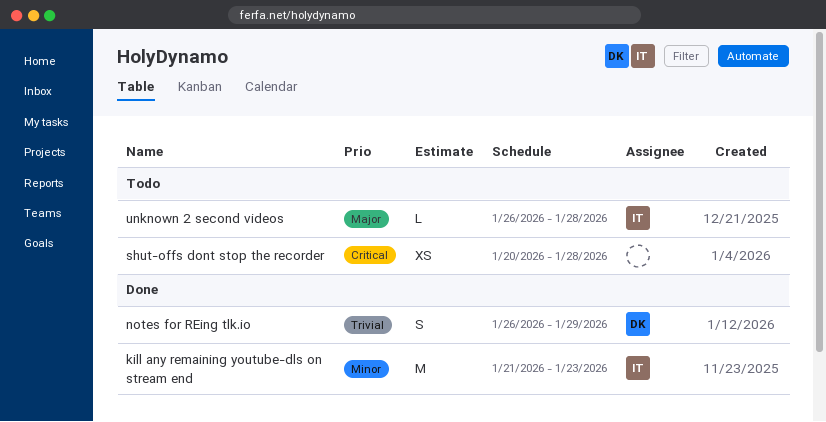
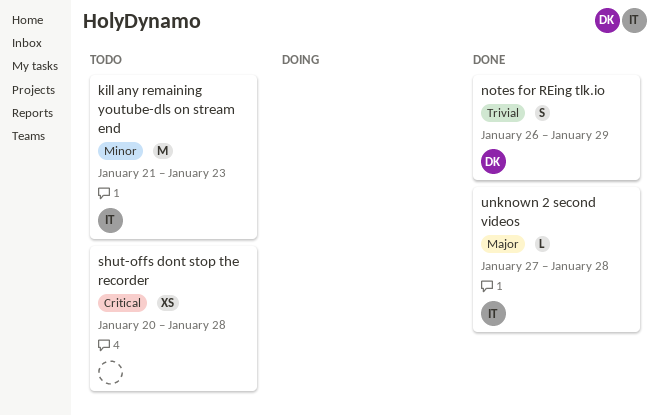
kill any remaining youtube-dls on stream end, status: Done -> Todo
unknown 2 second videos, status: Todo -> Done
unknown 2 second videos, start: Jan 26 -> Jan 27

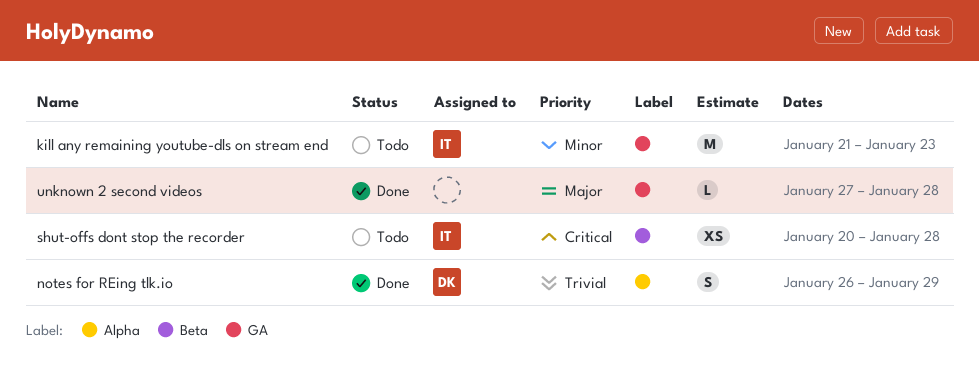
shut-offs dont stop the recorder, owner: none -> IT
unknown 2 second videos, owner: IT -> none

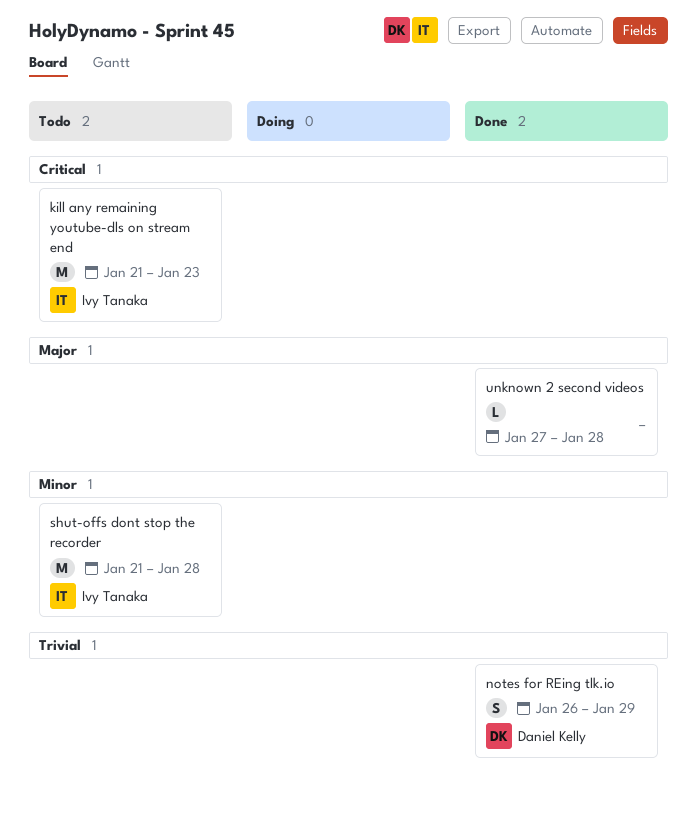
kill any remaining youtube-dls on stream end, priority: Minor -> Critical
shut-offs dont stop the recorder, priority: Critical -> Minor
shut-offs dont stop the recorder, estimate: XS -> M
shut-offs dont stop the recorder, start: Jan 20 -> Jan 21

